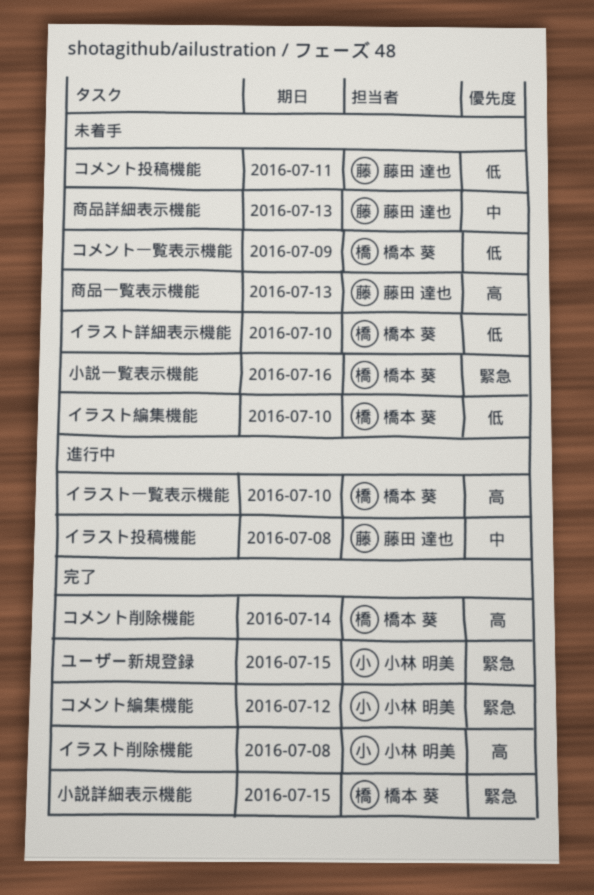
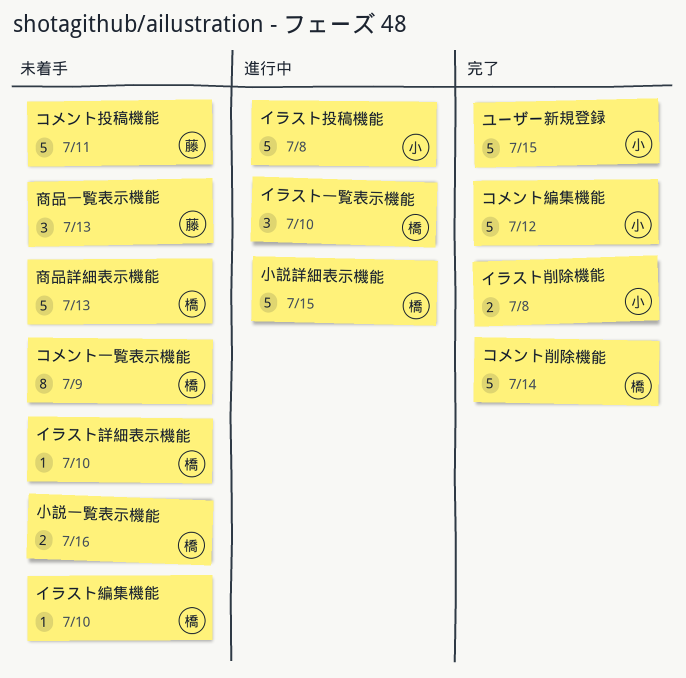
イラスト投稿機能, owner: 藤田 達也 -> 小林 明美
商品詳細表示機能, owner: 藤田 達也 -> 橋本 葵
小説詳細表示機能, status: 完了 -> 進行中

